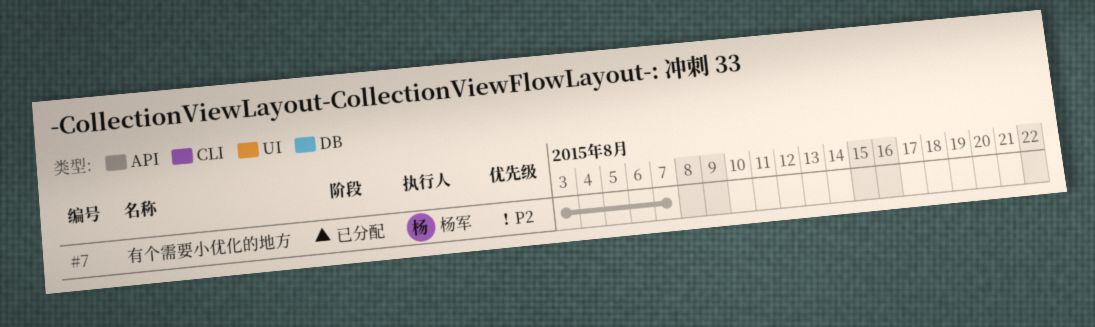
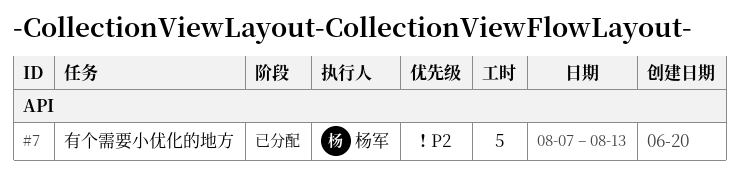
#7, start: Aug 3 -> Aug 7
#7, due: Aug 7 -> Aug 13

